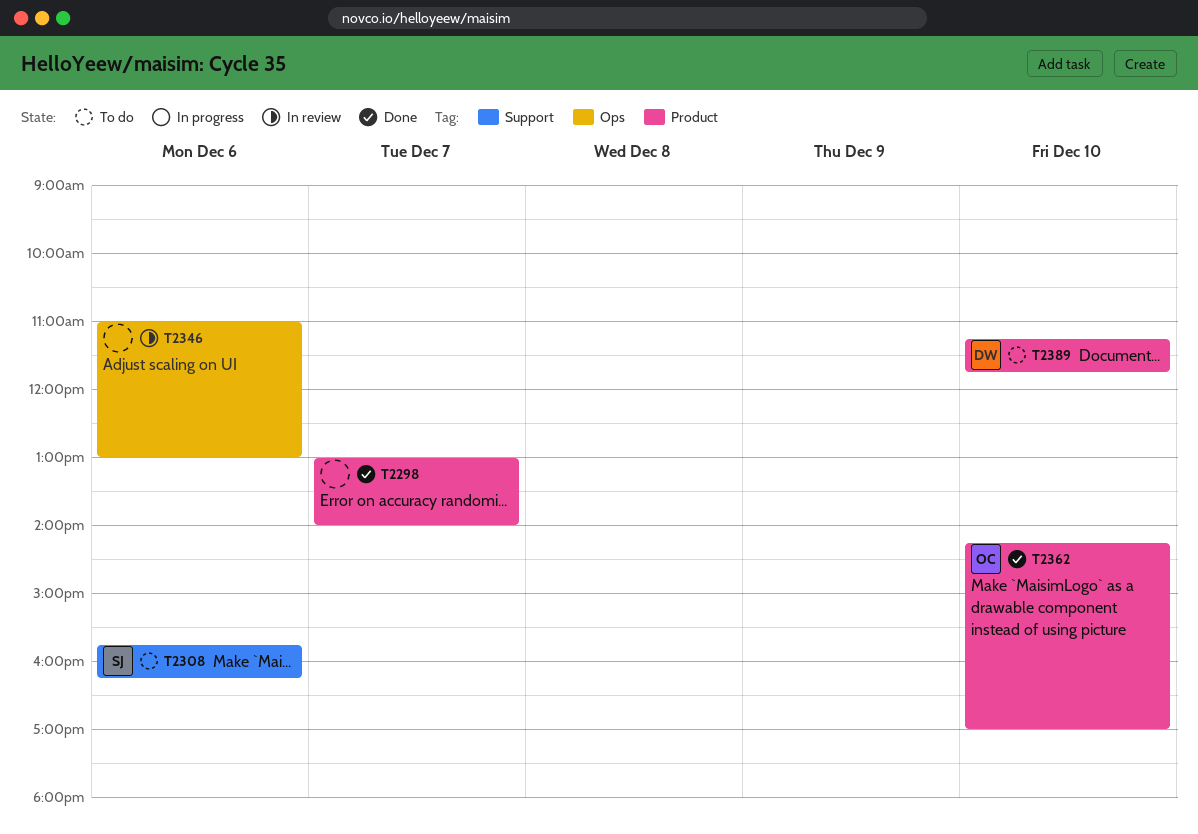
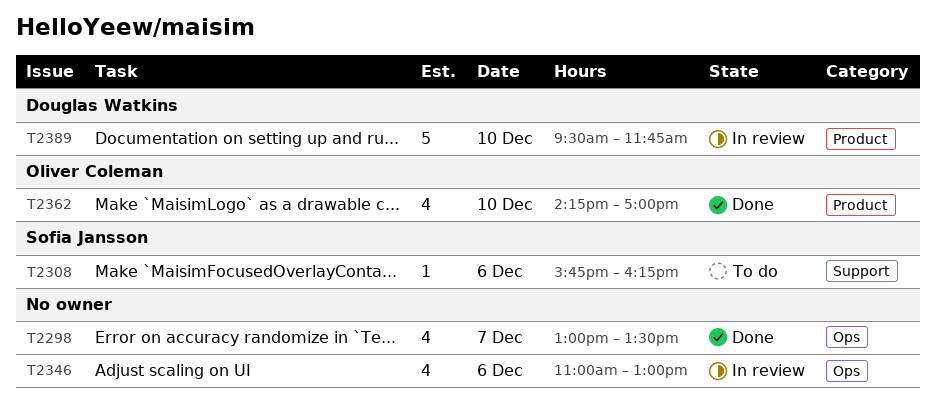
T2298, label: Product -> Ops
T2298, ends: 14:00 -> 13:30
T2389, status: To do -> In review
T2389, begins: 11:15 -> 09:30

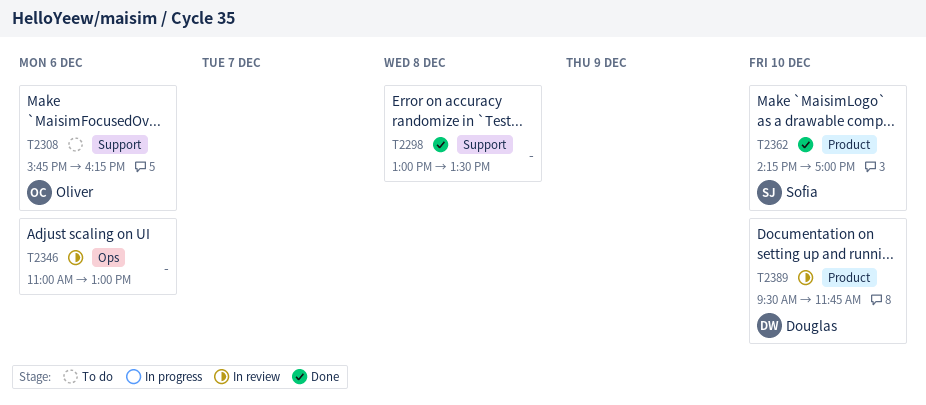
T2298, label: Ops -> Support
T2298, day: Dec 7 -> Dec 8
T2308, owner: Sofia Jansson -> Oliver Coleman
T2362, owner: Oliver Coleman -> Sofia Jansson

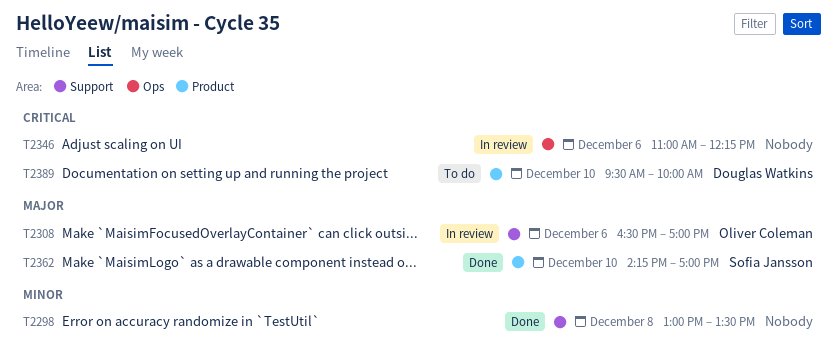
T2308, status: To do -> In review
T2308, begins: 15:45 -> 16:30
T2308, ends: 16:15 -> 17:00
T2346, ends: 13:00 -> 12:15
T2389, status: In review -> To do
T2389, ends: 11:45 -> 10:00

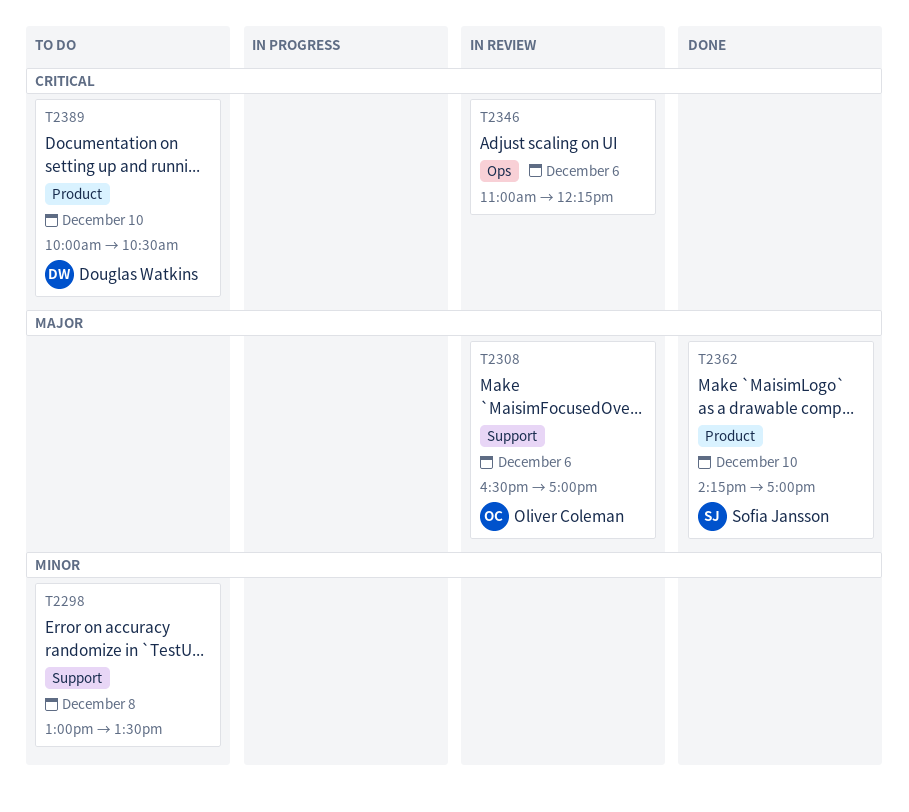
T2298, status: Done -> To do
T2389, begins: 09:30 -> 10:00
T2389, ends: 10:00 -> 10:30

